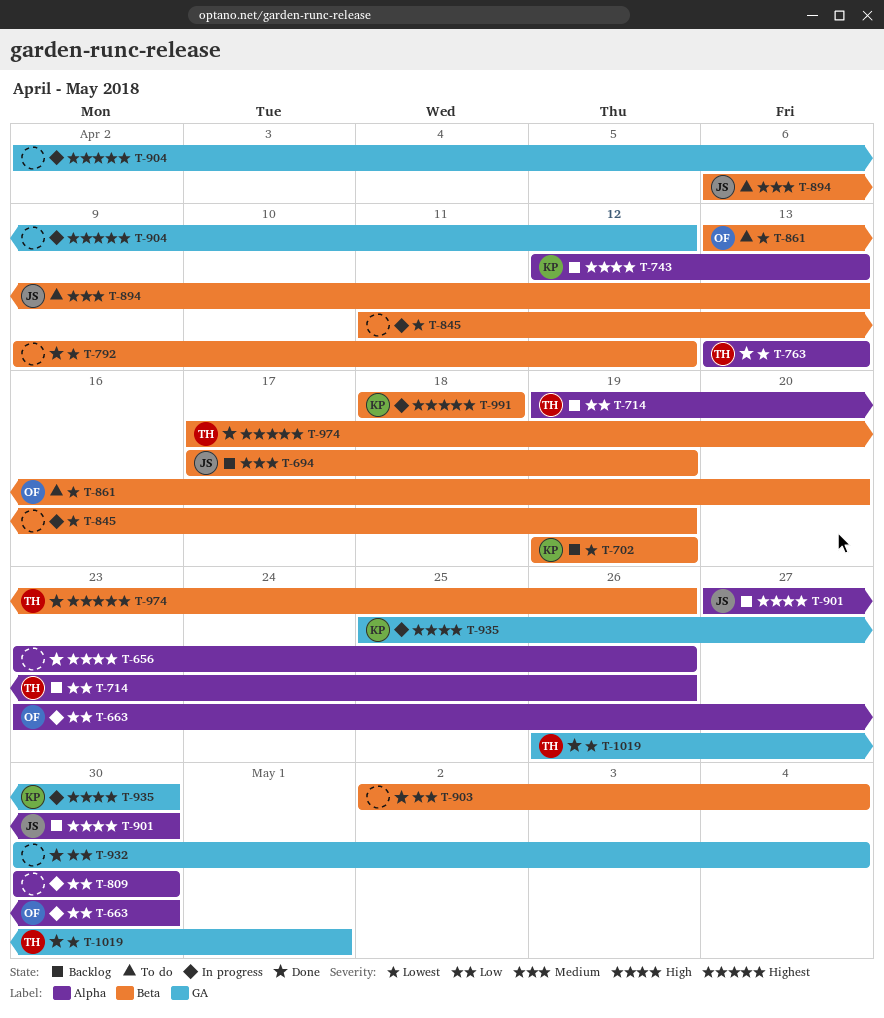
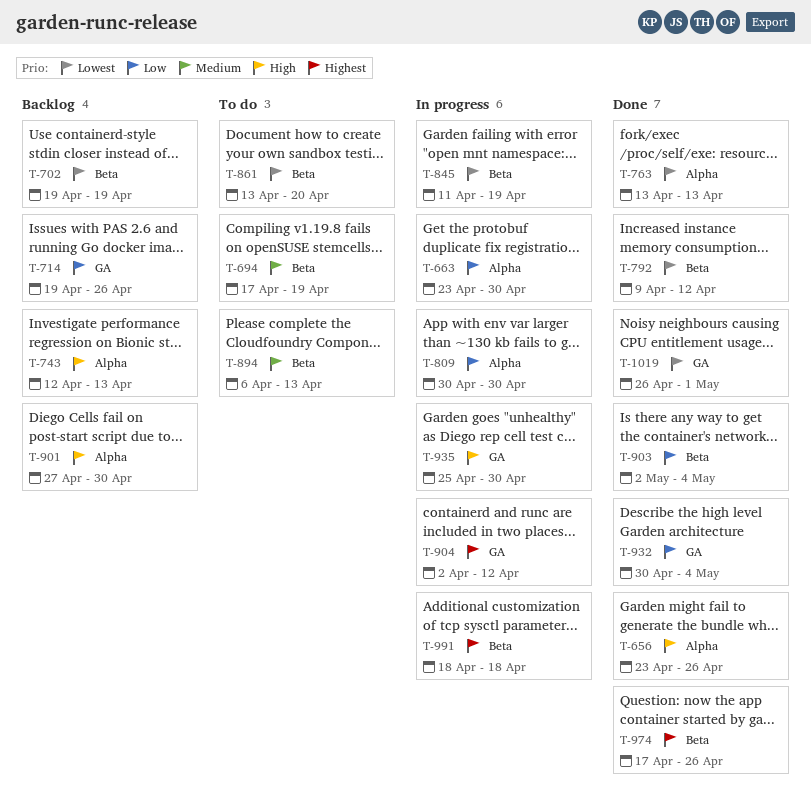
T-694, status: Backlog -> To do
T-714, label: Alpha -> GA

